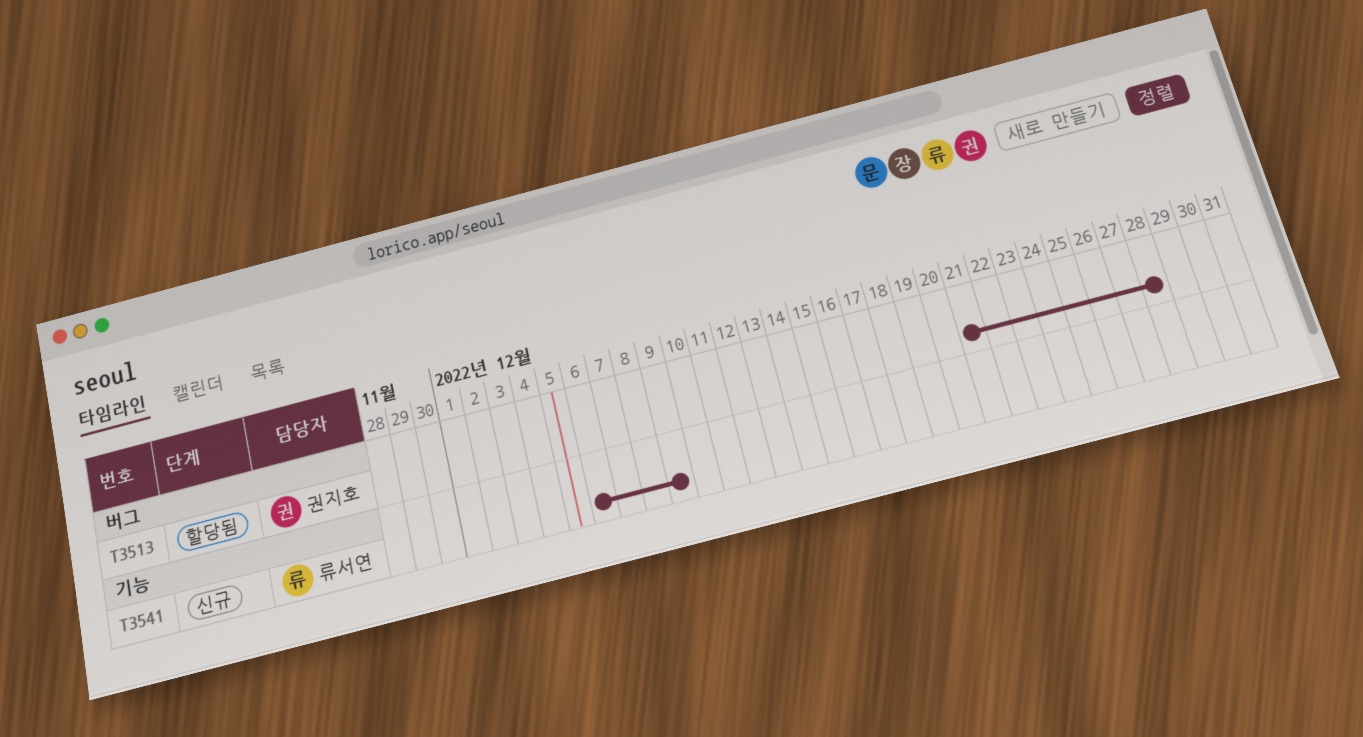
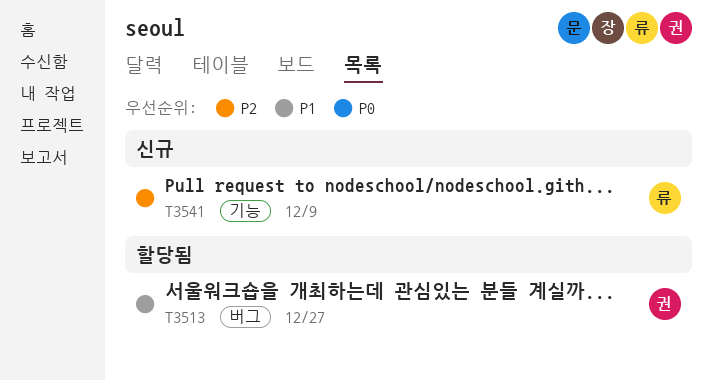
T3513, due: Dec 28 -> Dec 27

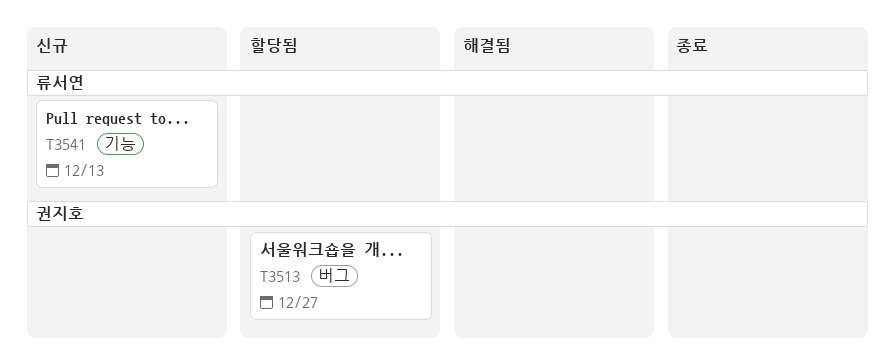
T3541, due: Dec 9 -> Dec 13

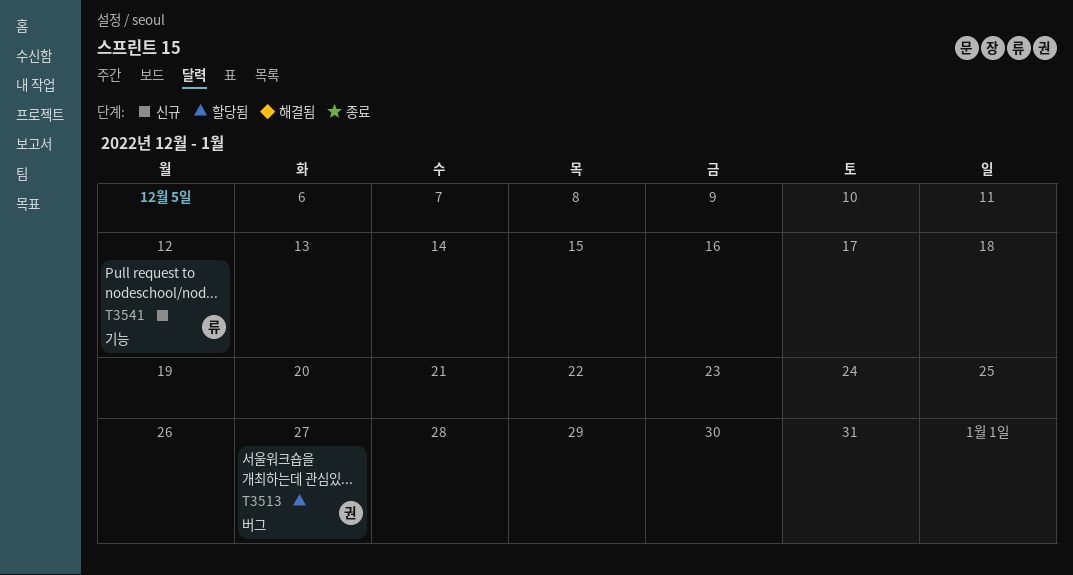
T3541, due: Dec 13 -> Dec 12

